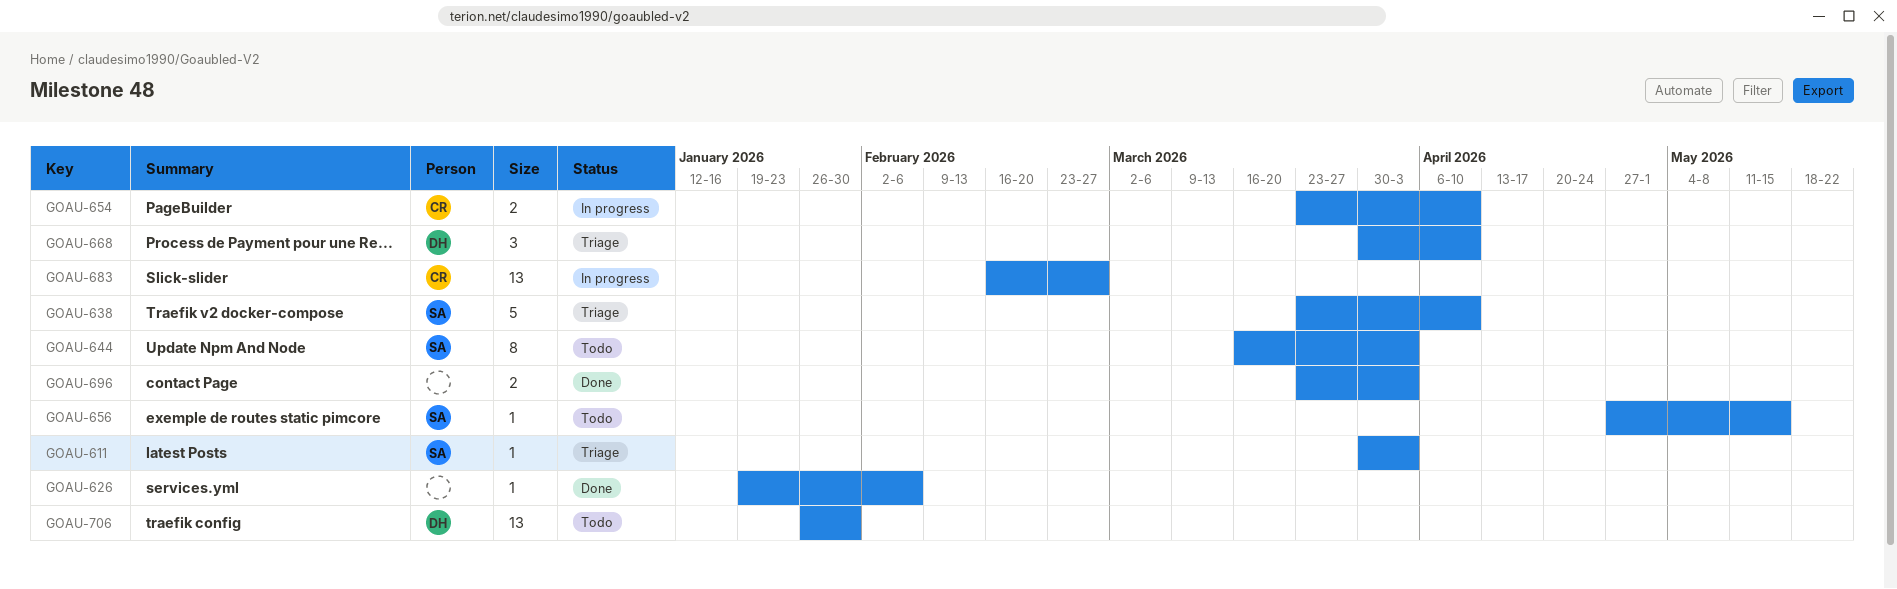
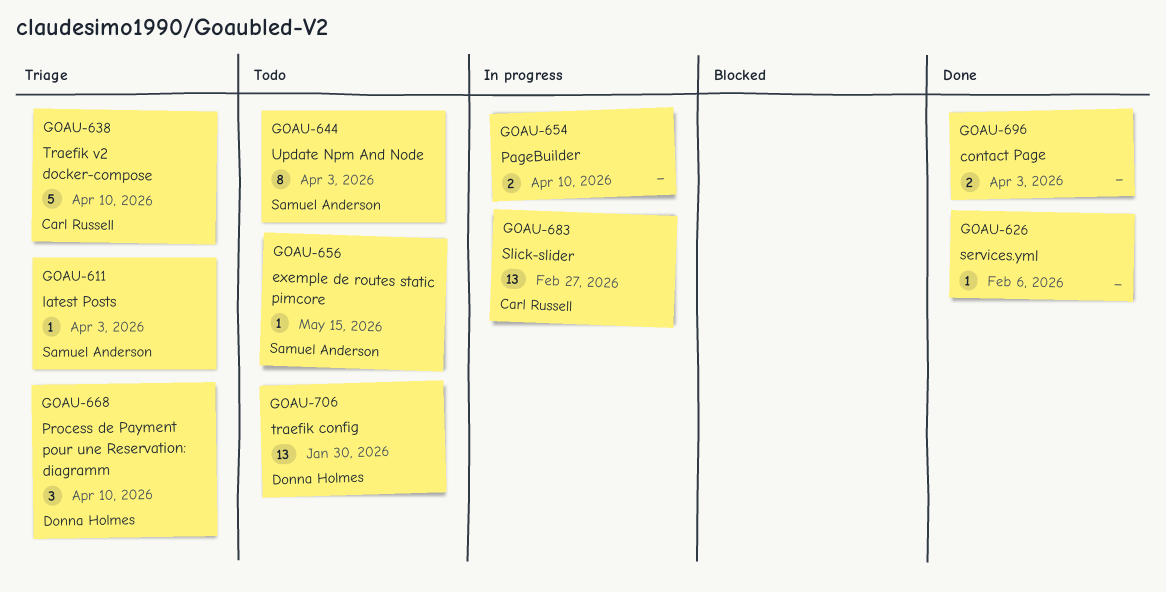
GOAU-638, owner: Samuel Anderson -> Carl Russell
GOAU-654, owner: Carl Russell -> none

